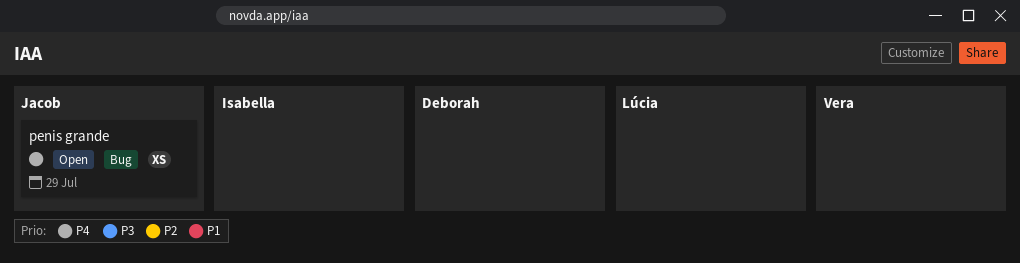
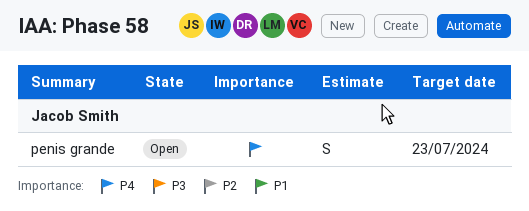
penis grande, estimate: XS -> S
penis grande, due: Jul 29 -> Jul 23

